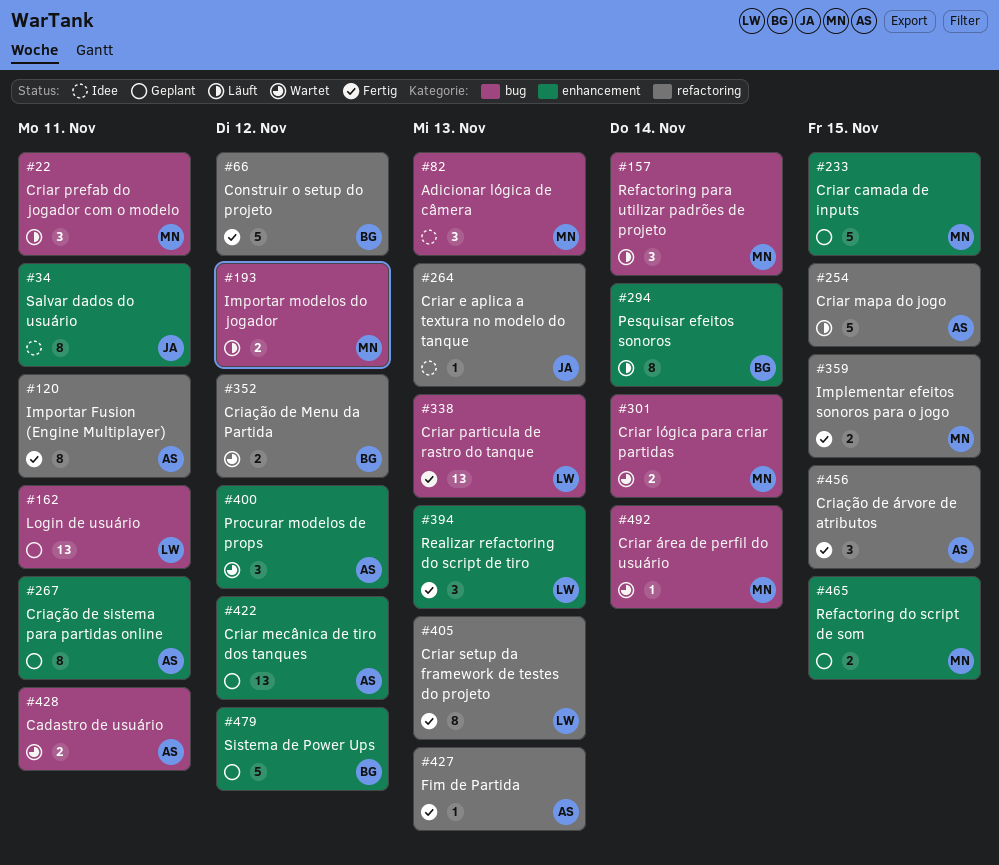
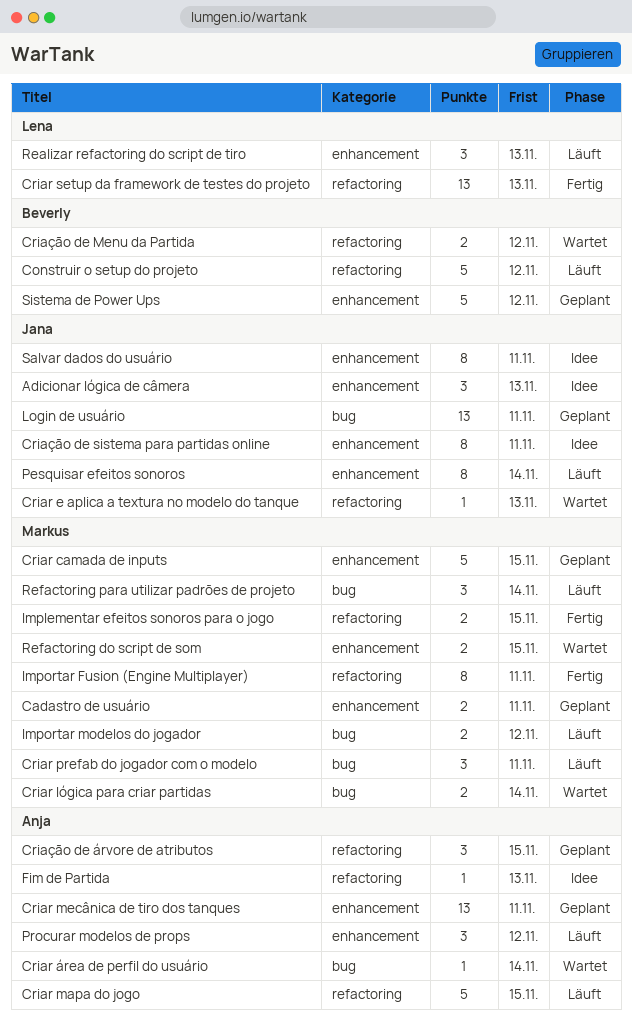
Adicionar lógica de câmera, owner: Markus -> Jana
Adicionar lógica de câmera, label: bug -> enhancement
Cadastro de usuário, status: Wartet -> Geplant
Cadastro de usuário, owner: Anja -> Markus
Cadastro de usuário, label: bug -> enhancement
Construir o setup do projeto, status: Fertig -> Läuft
Criar e aplica a textura no modelo do tanque, status: Idee -> Wartet
Criar mecânica de tiro dos tanques, due: Nov 12 -> Nov 11
Criar particula de rastro do tanque: present -> none
Criar setup da framework de testes do projeto, estimate: 8 -> 13
Criar área de perfil do usuário, owner: Markus -> Anja
Criação de sistema para partidas online, status: Geplant -> Idee
Criação de sistema para partidas online, owner: Anja -> Jana
Criação de árvore de atributos, status: Fertig -> Geplant
Fim de Partida, status: Fertig -> Idee
Importar Fusion (Engine Multiplayer), owner: Anja -> Markus
Login de usuário, owner: Lena -> Jana
Pesquisar efeitos sonoros, owner: Beverly -> Jana
Procurar modelos de props, status: Wartet -> Läuft
Realizar refactoring do script de tiro, status: Fertig -> Läuft
Refactoring do script de som, status: Geplant -> Wartet

